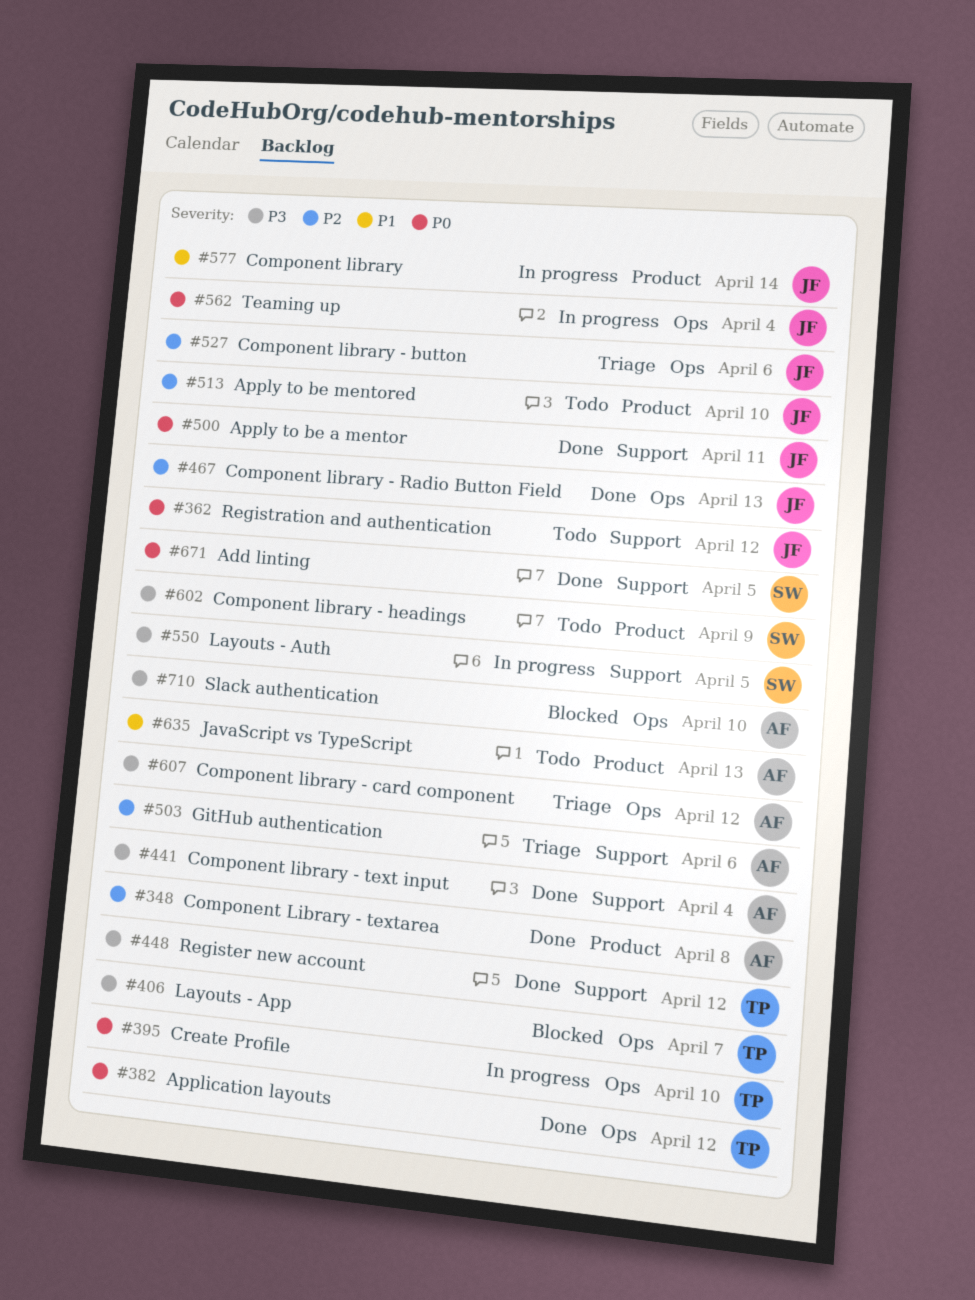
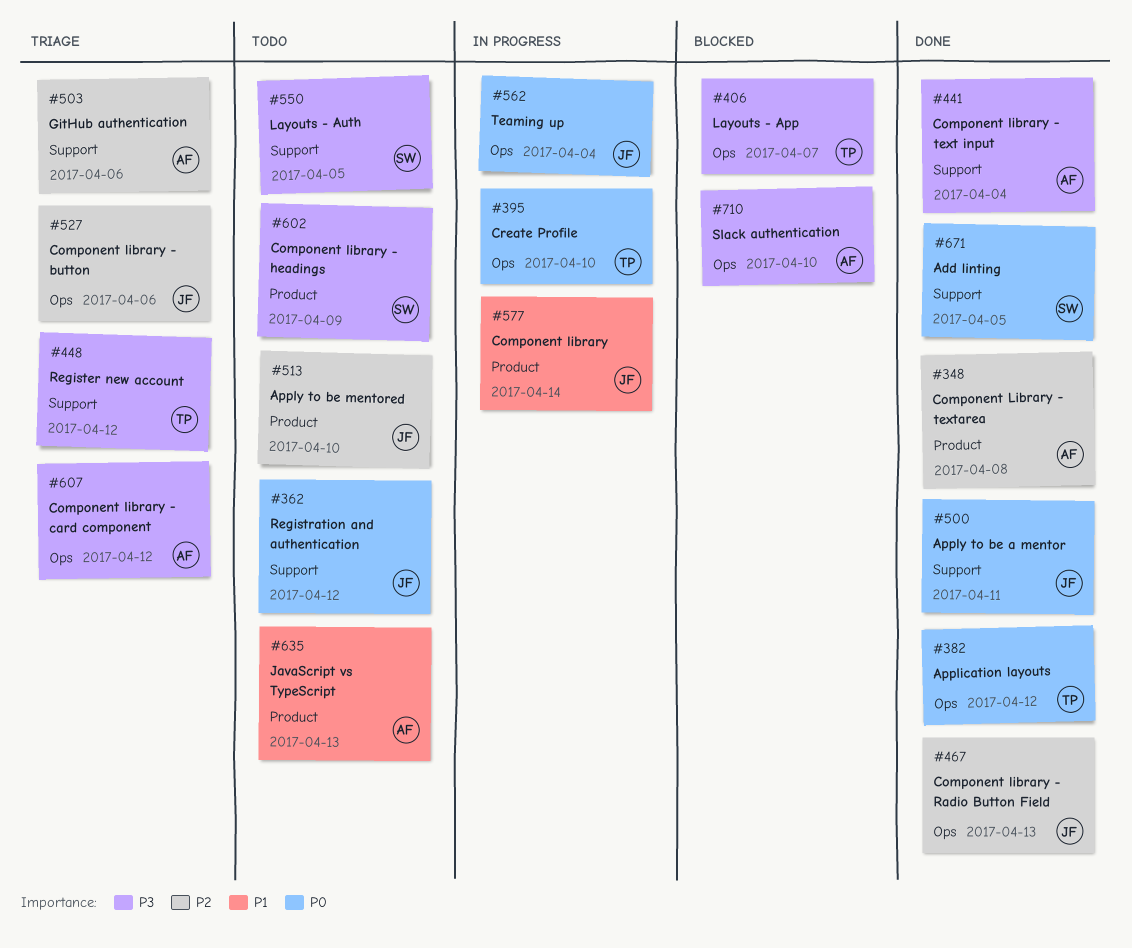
#448, status: Done -> Triage
#550, status: In progress -> Todo

